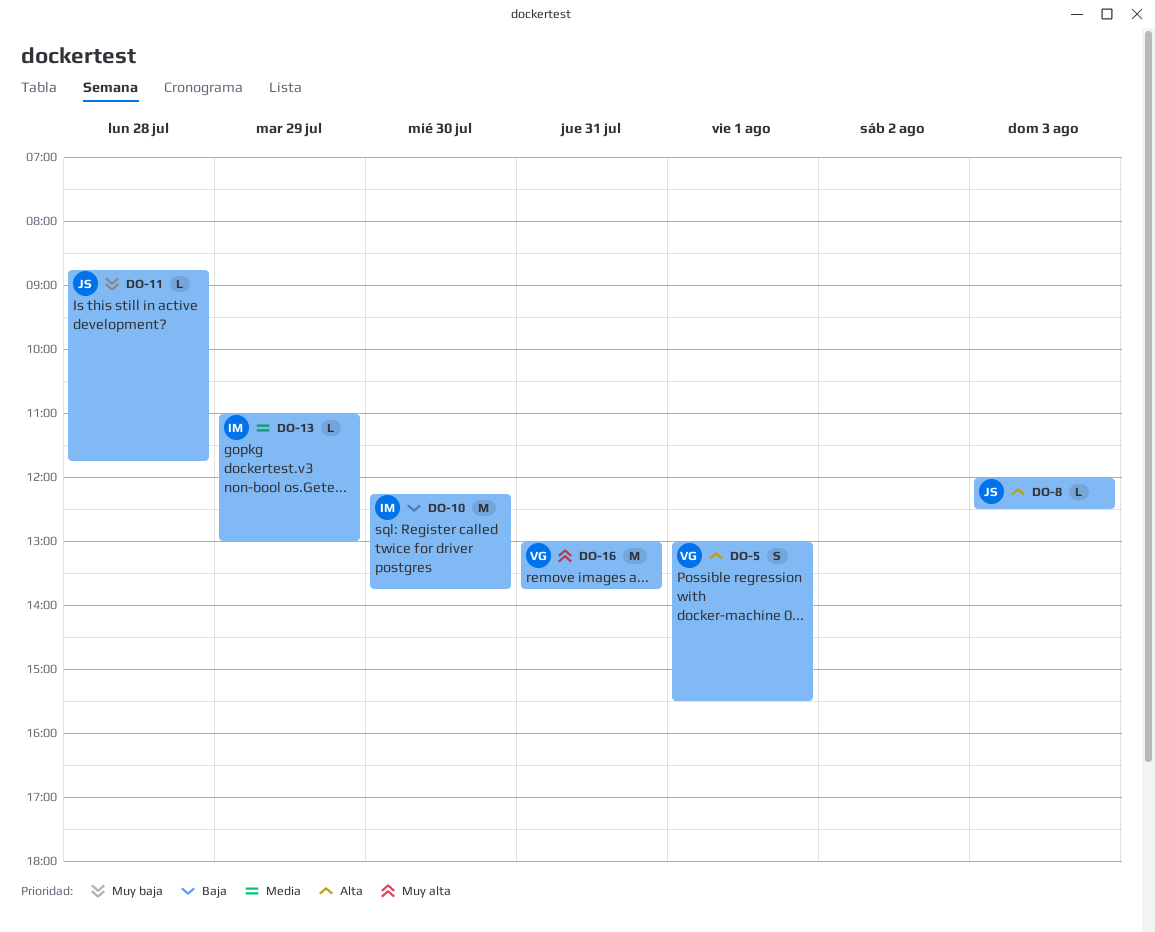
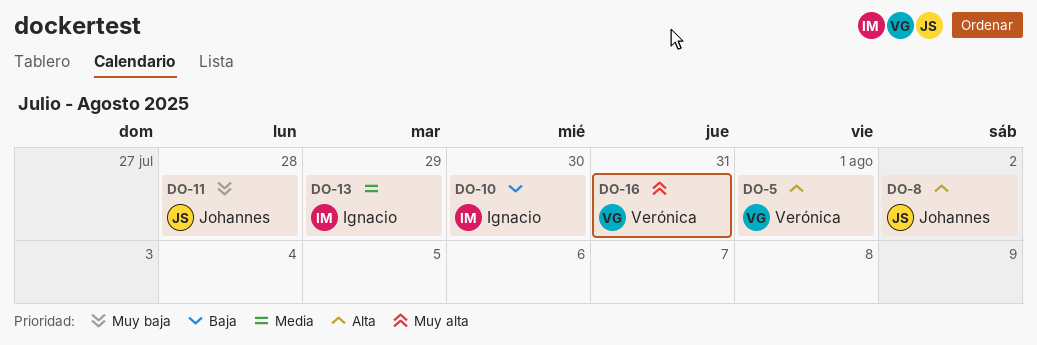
DO-8, day: Aug 3 -> Aug 2

